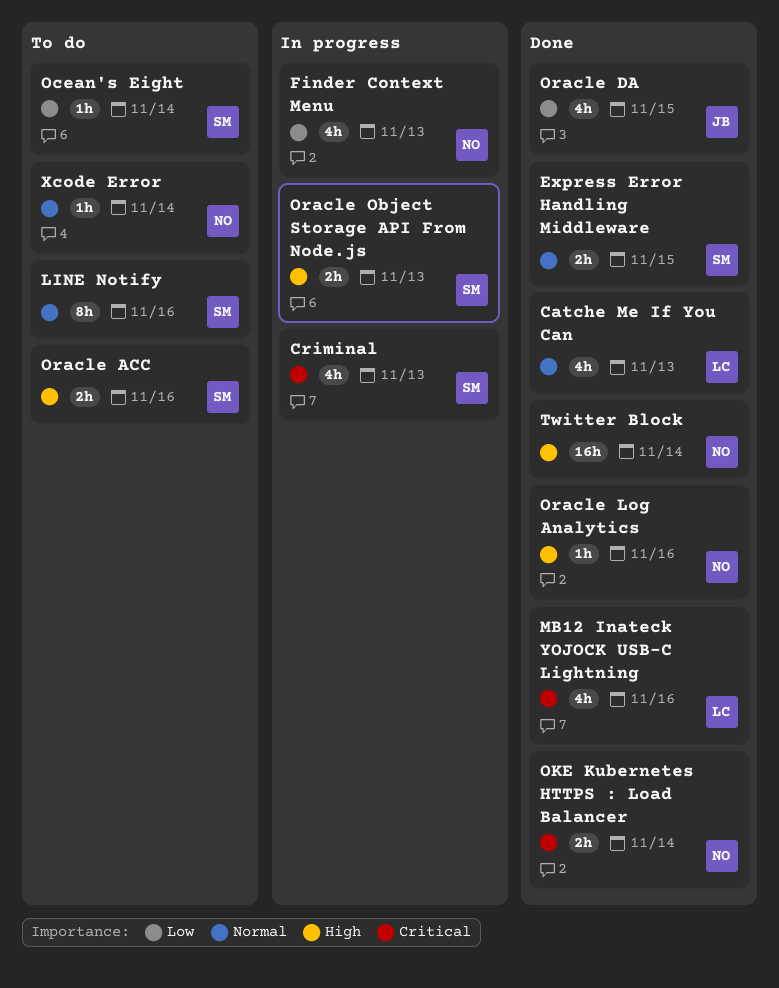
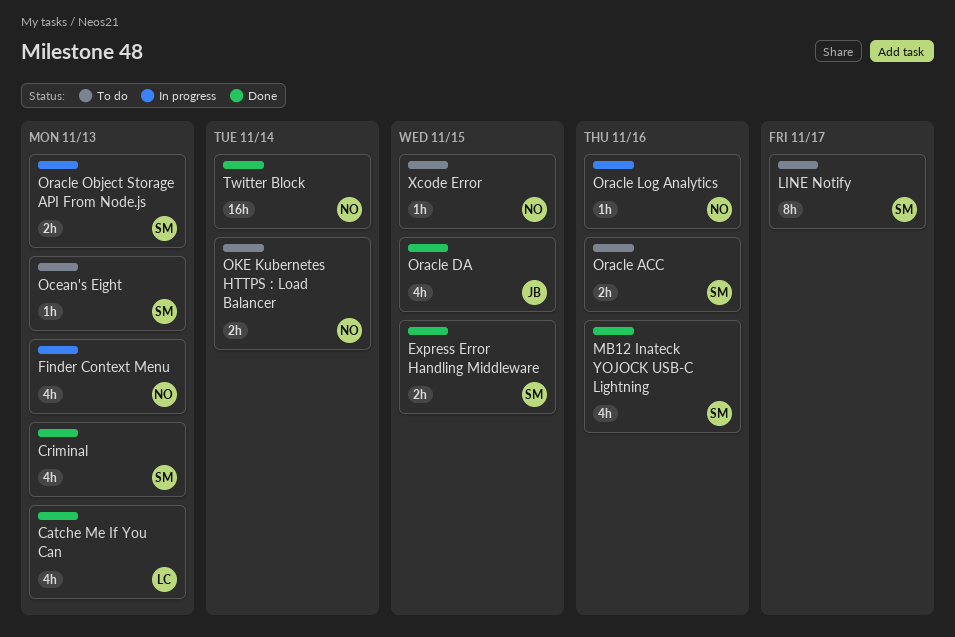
Criminal, status: In progress -> Done
LINE Notify, due: Nov 16 -> Nov 17
MB12 Inateck YOJOCK USB-C Lightning, owner: LC -> SM
Ocean's Eight, due: Nov 14 -> Nov 13
OKE Kubernetes HTTPS : Load Balancer, status: Done -> To do
Oracle Log Analytics, status: Done -> In progress
Xcode Error, due: Nov 14 -> Nov 15

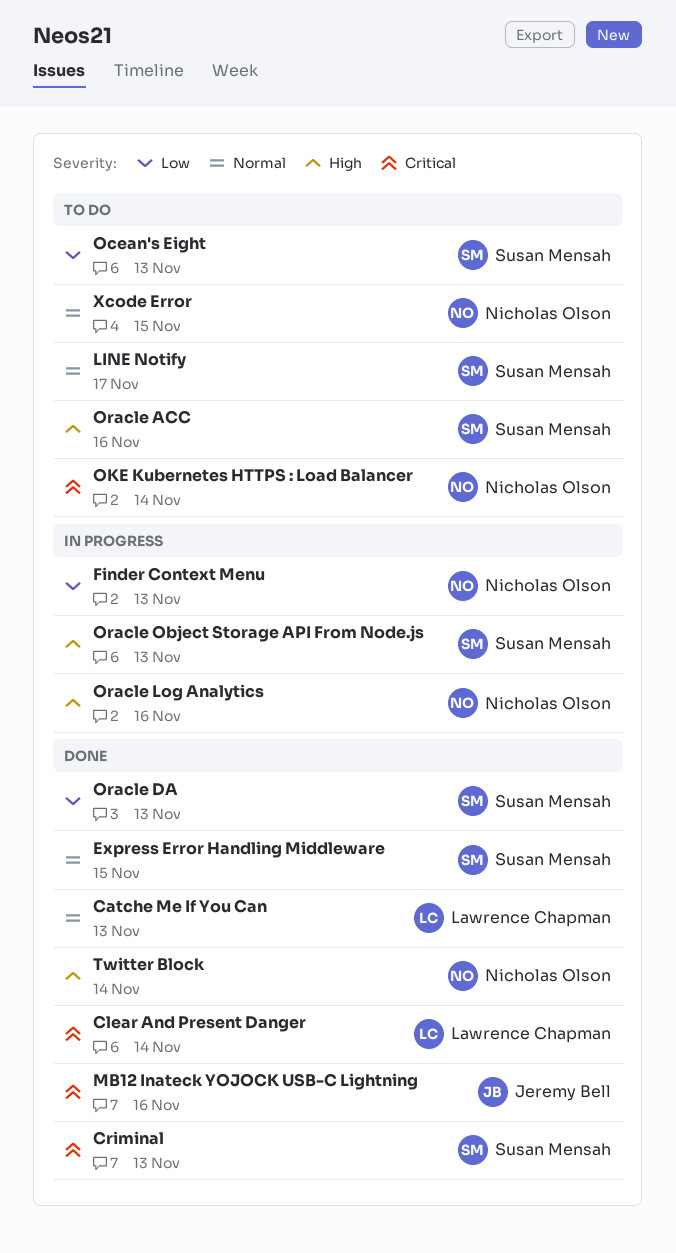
Clear And Present Danger: none -> present
MB12 Inateck YOJOCK USB-C Lightning, owner: Susan Mensah -> Jeremy Bell
Oracle DA, owner: Jeremy Bell -> Susan Mensah
Oracle DA, due: Nov 15 -> Nov 13

